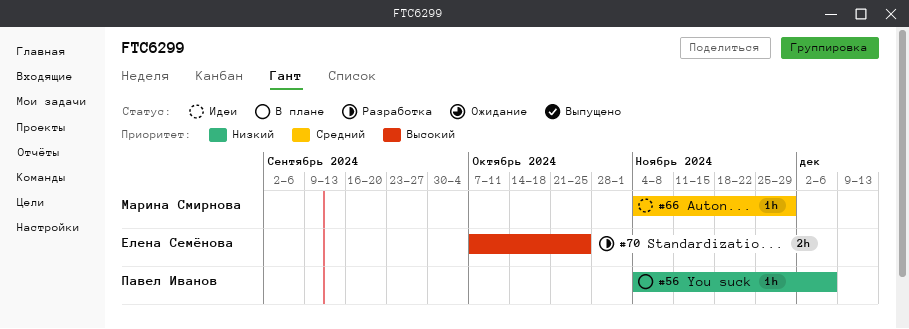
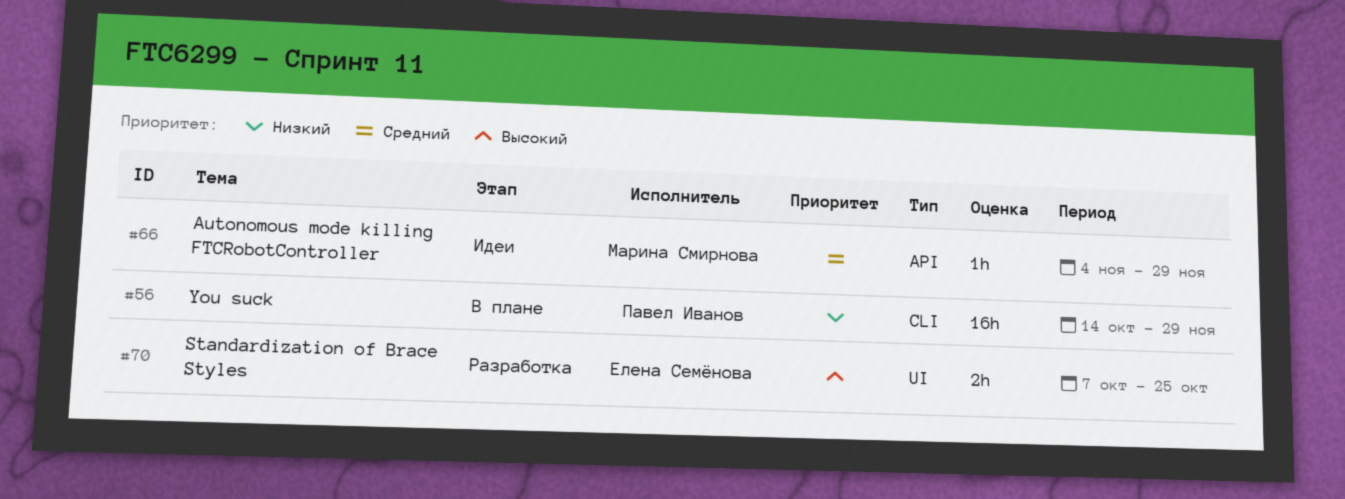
#56, estimate: 1h -> 16h
#56, start: Nov 4 -> Oct 14
#56, due: Dec 6 -> Nov 29

